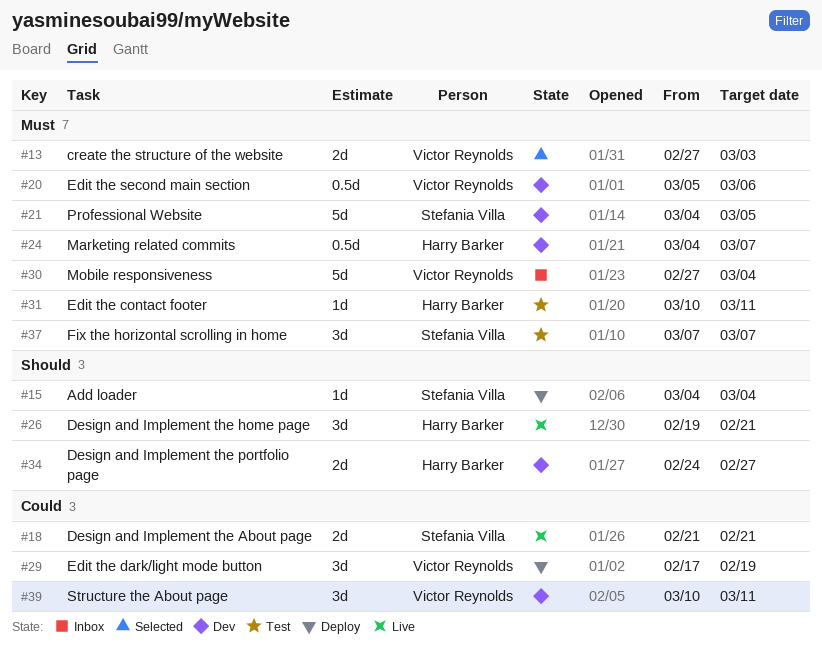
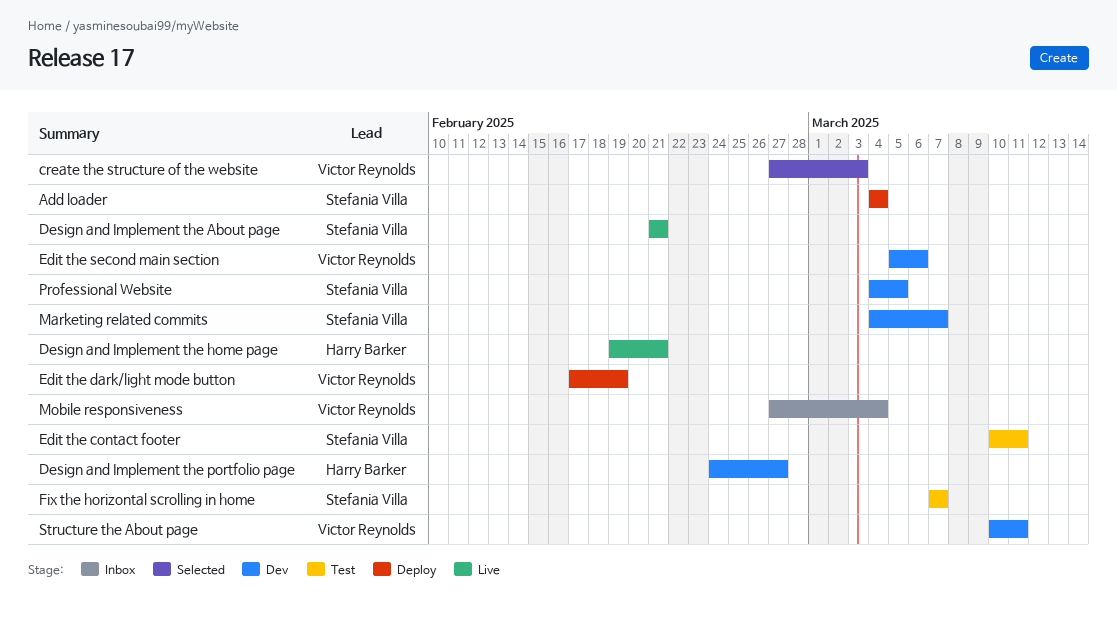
Edit the contact footer, owner: Harry Barker -> Stefania Villa
Marketing related commits, owner: Harry Barker -> Stefania Villa

